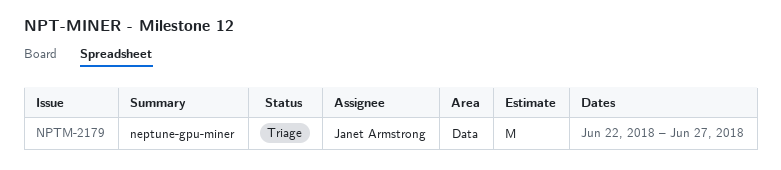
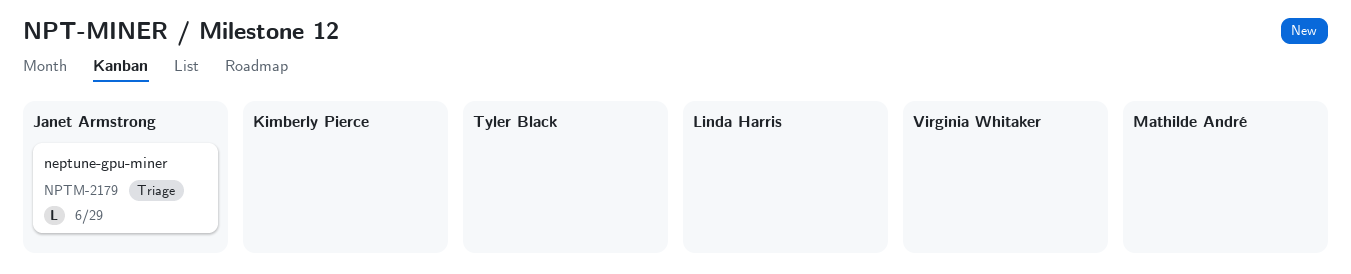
NPTM-2179, estimate: M -> L
NPTM-2179, due: Jun 27 -> Jun 29

